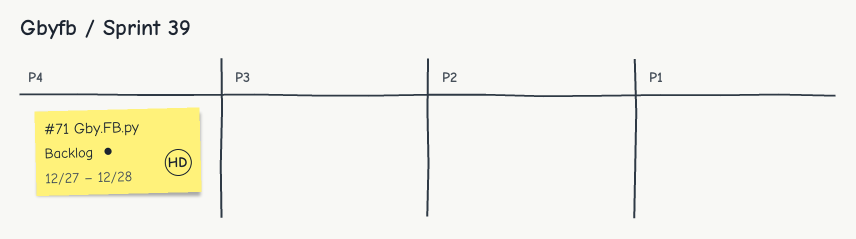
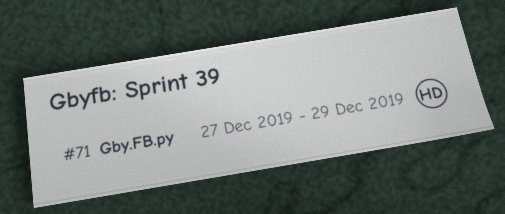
#71, due: Dec 28 -> Dec 29

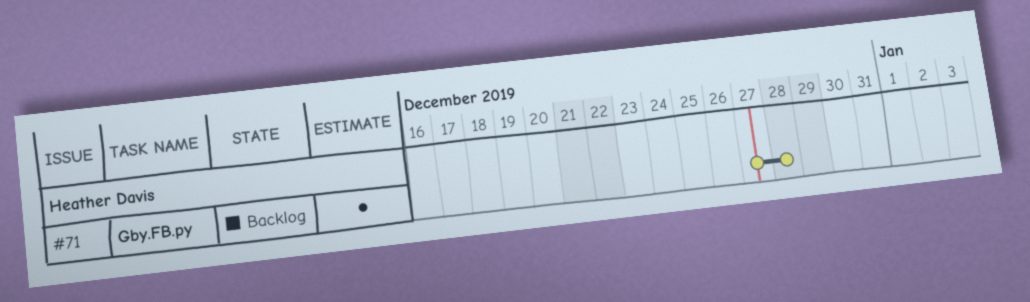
#71, due: Dec 29 -> Dec 28

